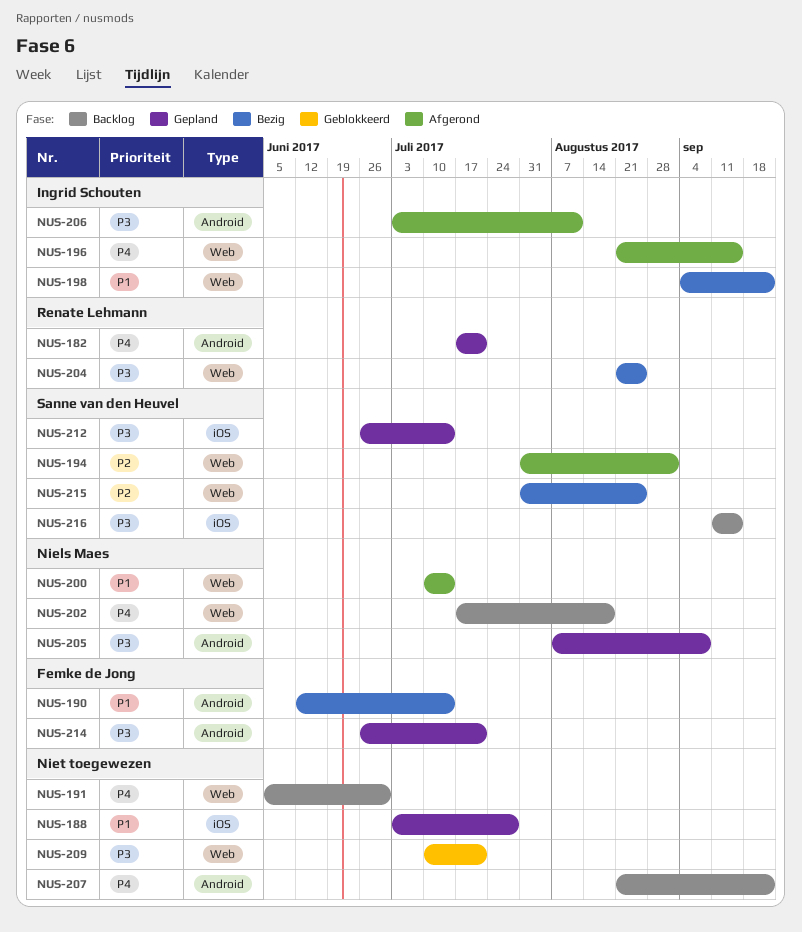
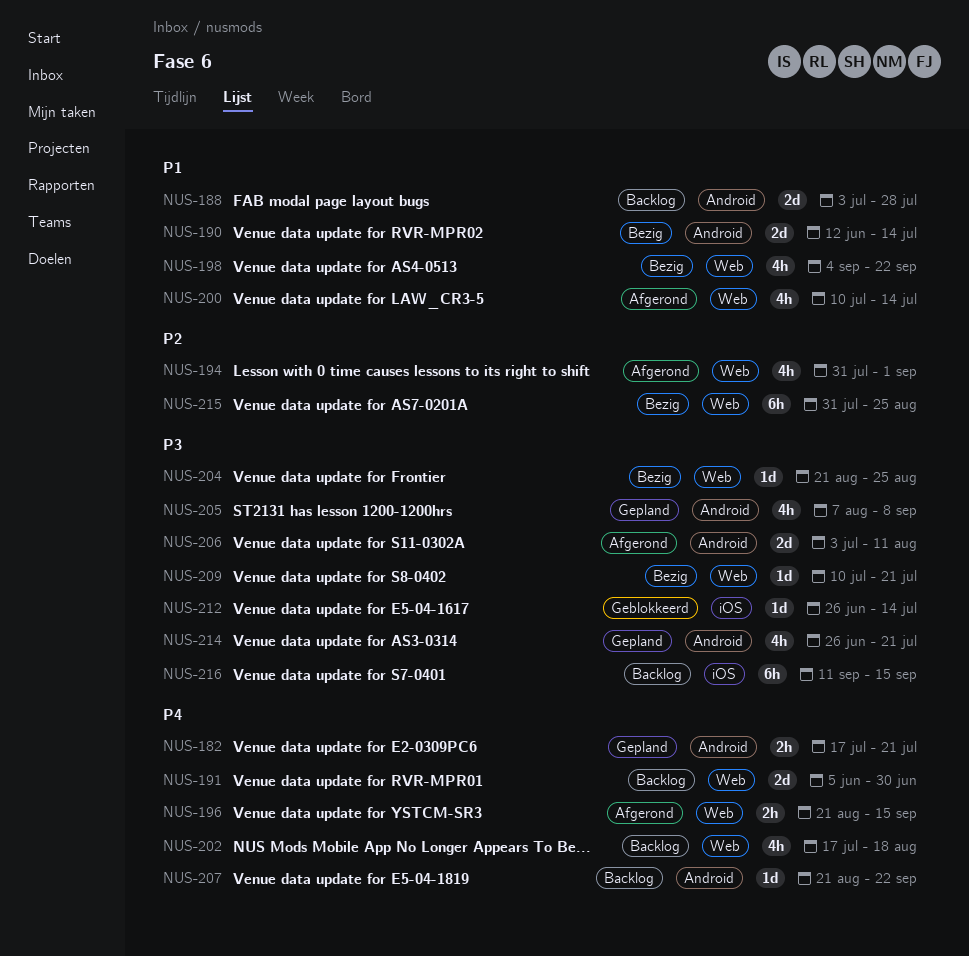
NUS-188, status: Gepland -> Backlog
NUS-188, label: iOS -> Android
NUS-209, status: Geblokkeerd -> Bezig
NUS-212, status: Gepland -> Geblokkeerd

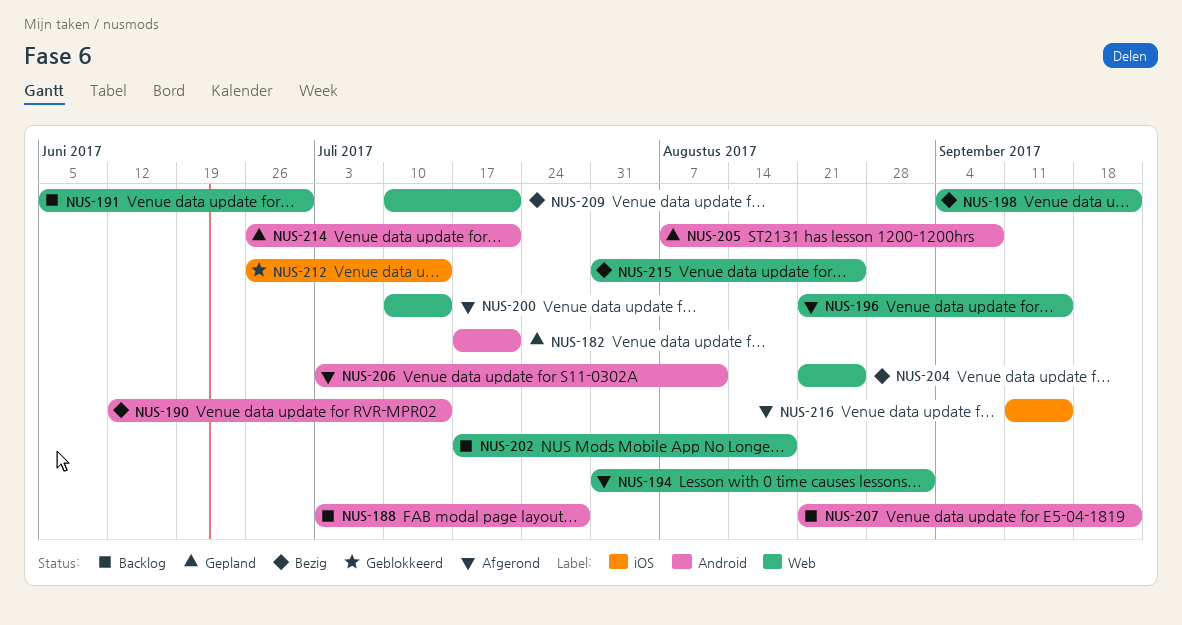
NUS-216, status: Backlog -> Afgerond

